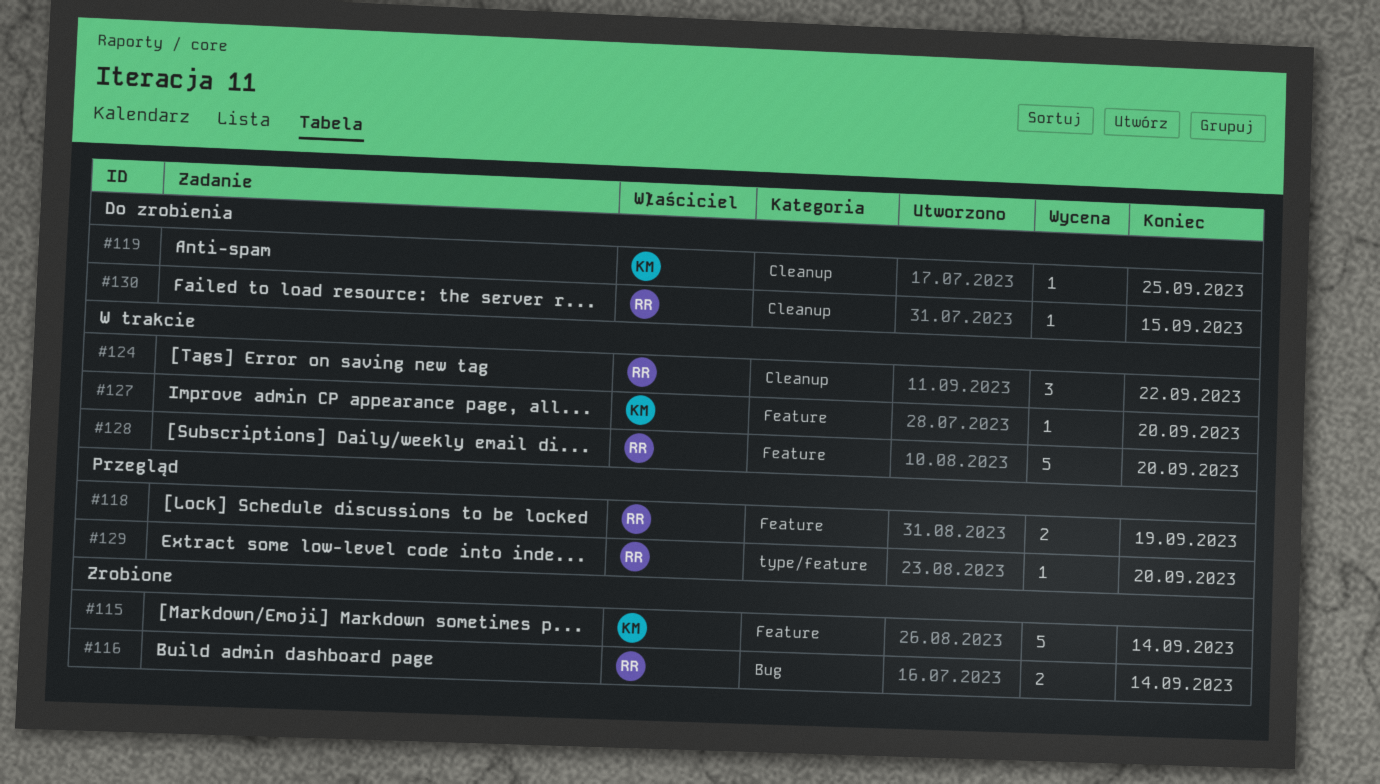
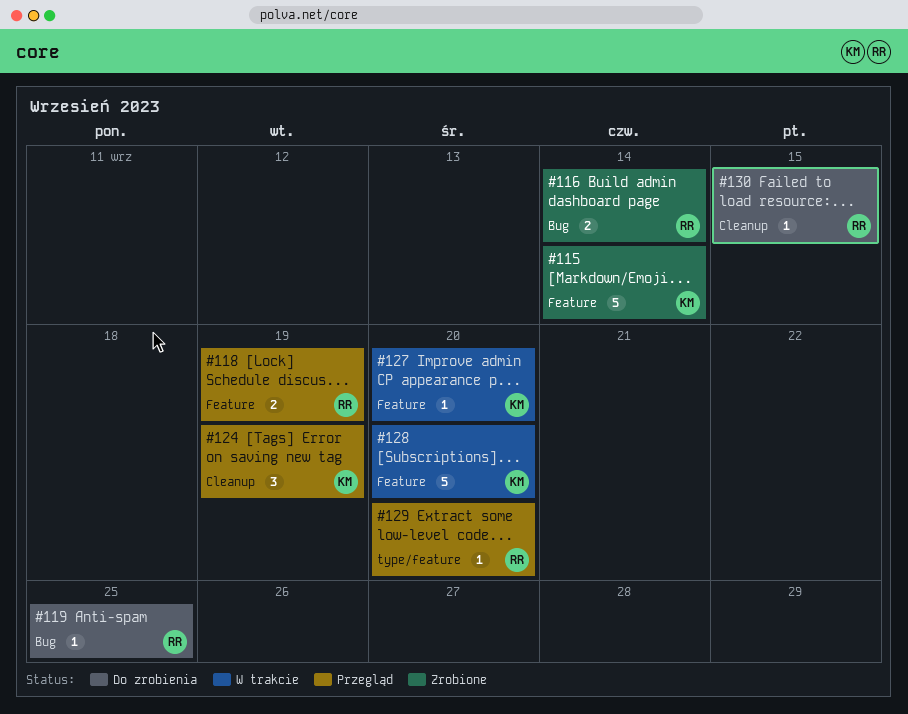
#119, owner: KM -> RR
#119, label: Cleanup -> Bug
#124, status: W trakcie -> Przegląd
#124, owner: RR -> KM
#124, due: Sep 22 -> Sep 19
#128, owner: RR -> KM

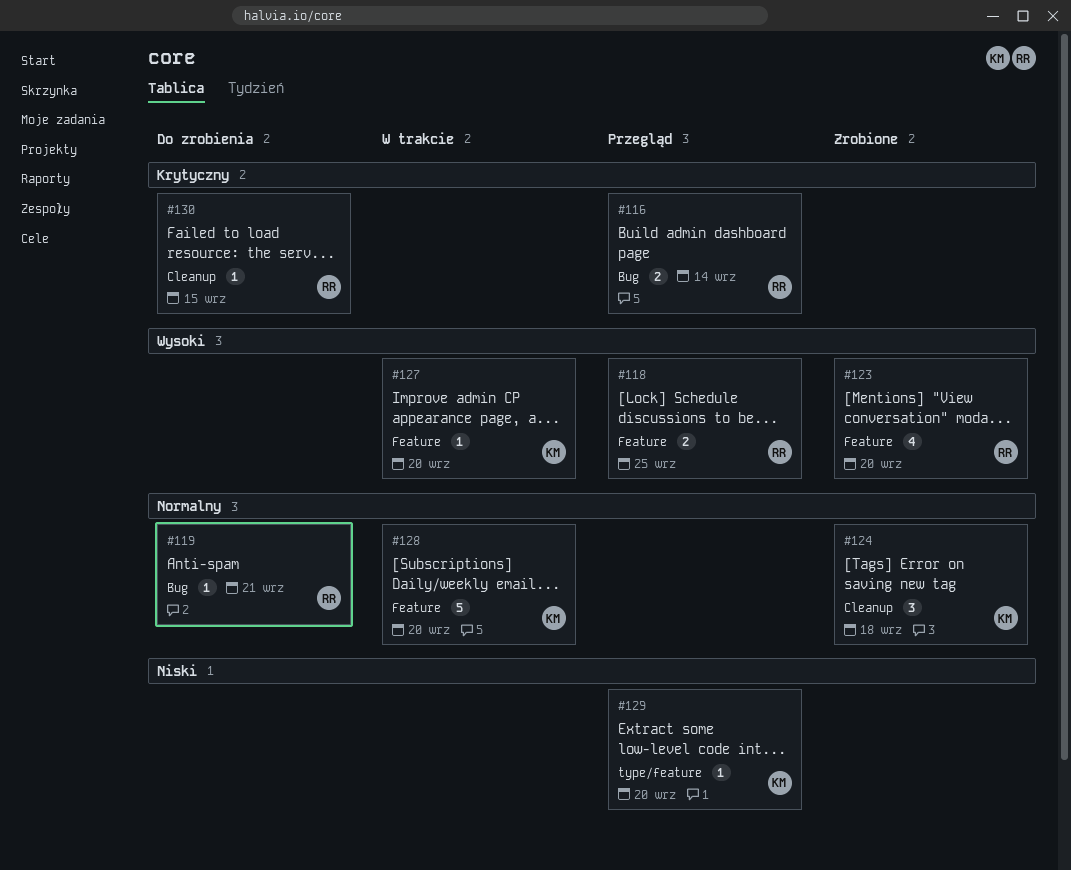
#115: present -> none
#116, status: Zrobione -> Przegląd
#118, due: Sep 19 -> Sep 25
#119, due: Sep 25 -> Sep 21
#123: none -> present
#124, status: Przegląd -> Zrobione
#124, due: Sep 19 -> Sep 18
#129, owner: RR -> KM

